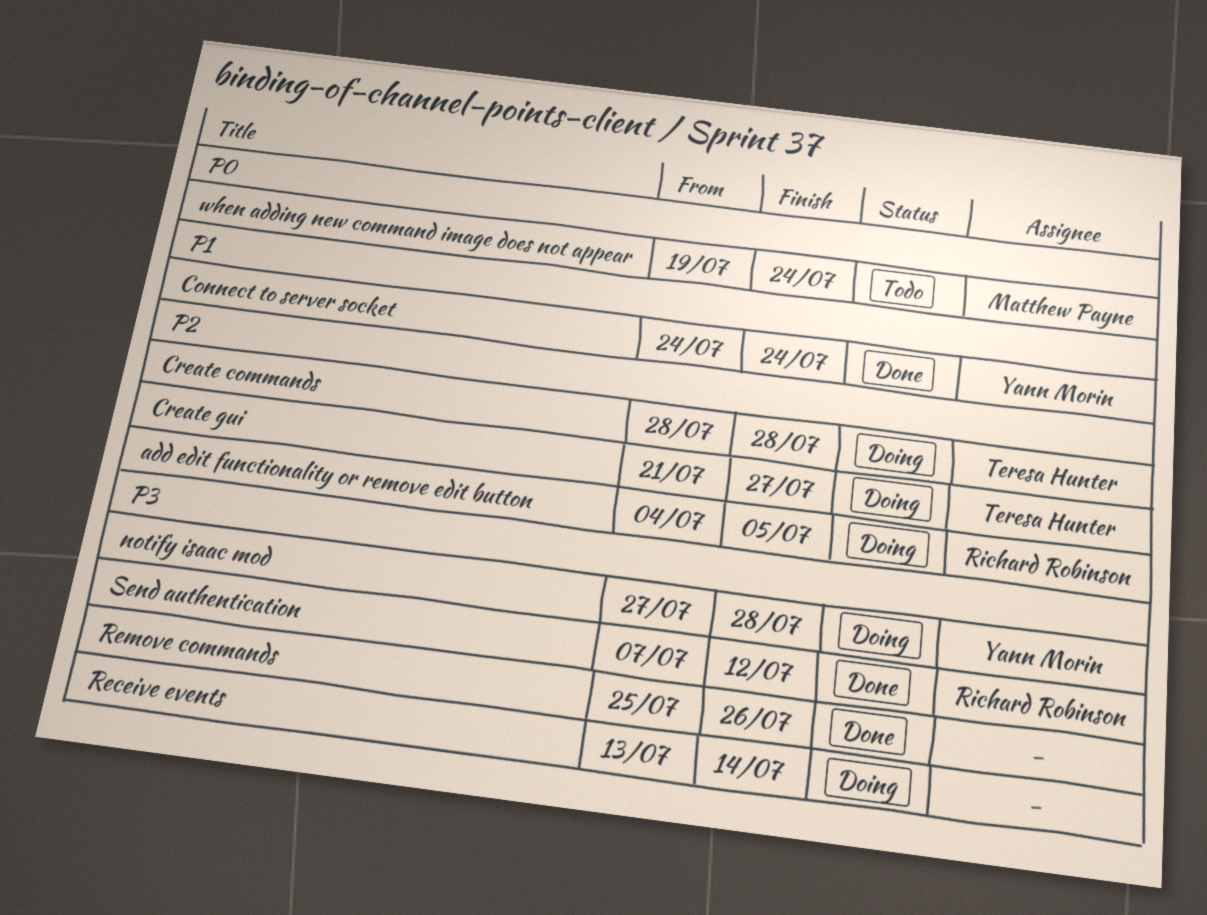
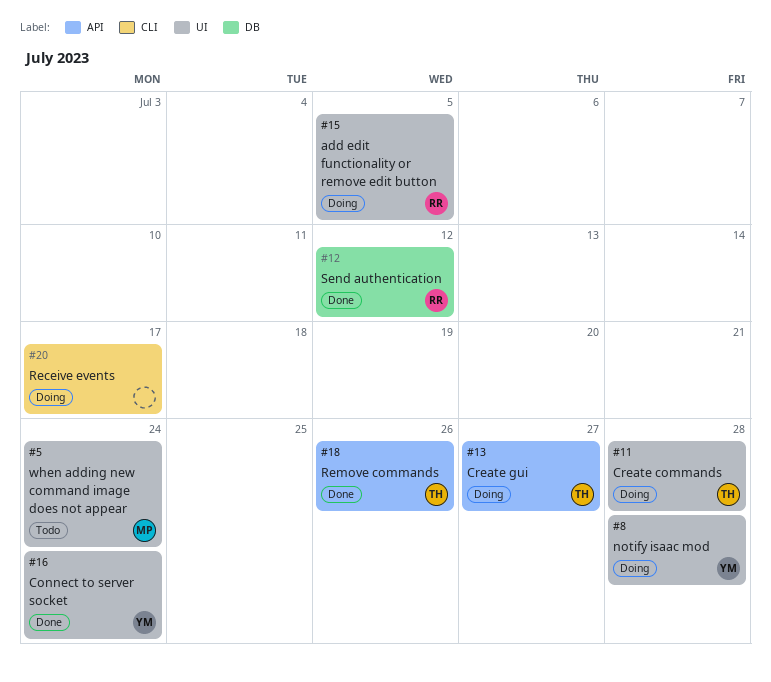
Receive events, due: Jul 14 -> Jul 17
Remove commands, owner: none -> Teresa Hunter

